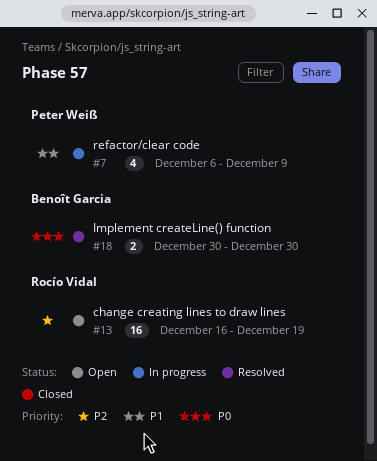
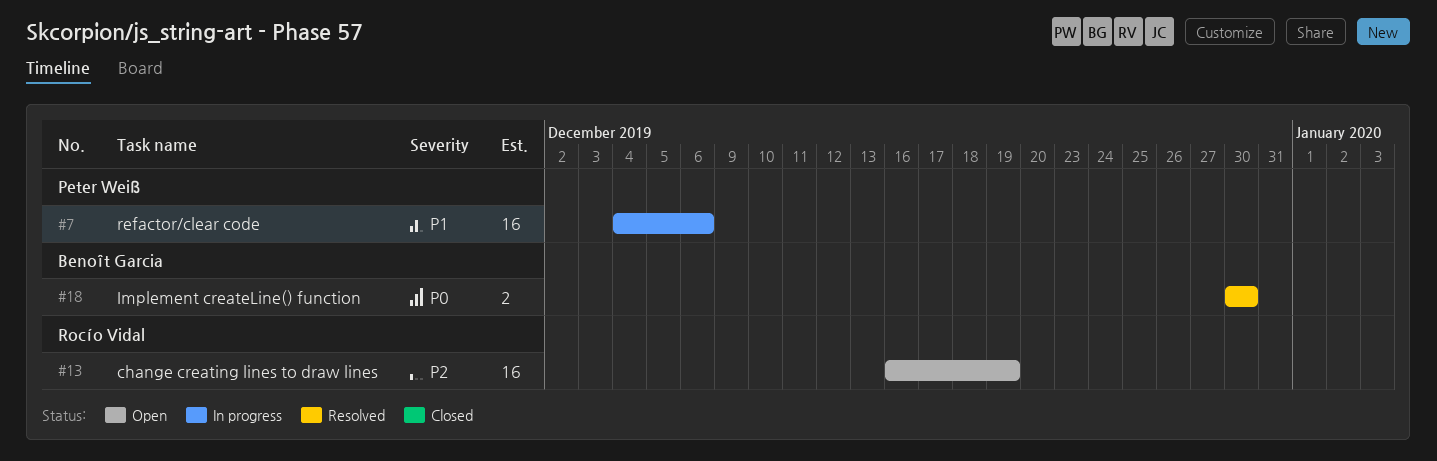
#7, estimate: 4 -> 16
#7, start: Dec 6 -> Dec 4
#7, due: Dec 9 -> Dec 6

